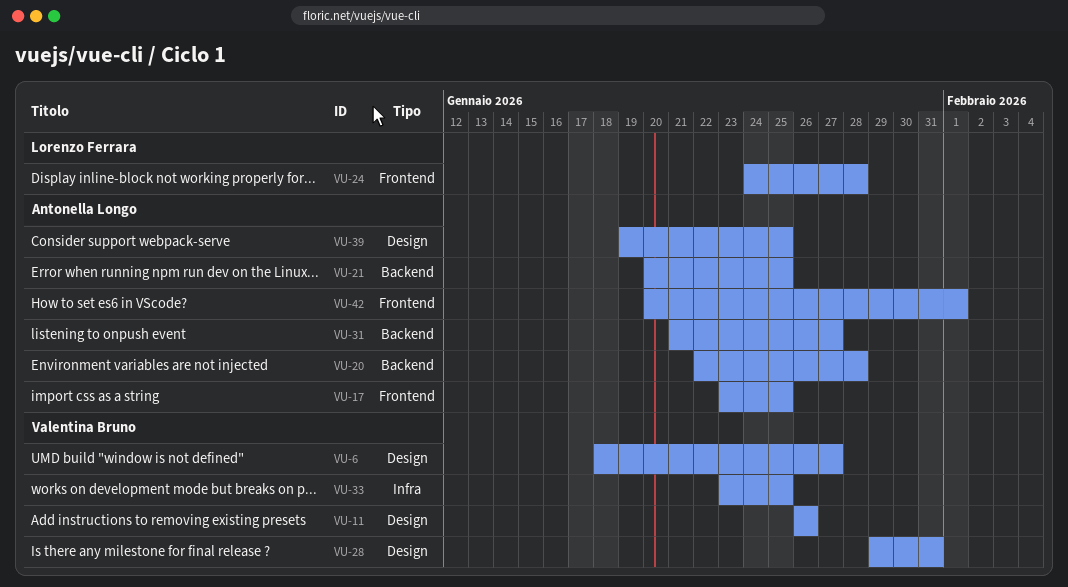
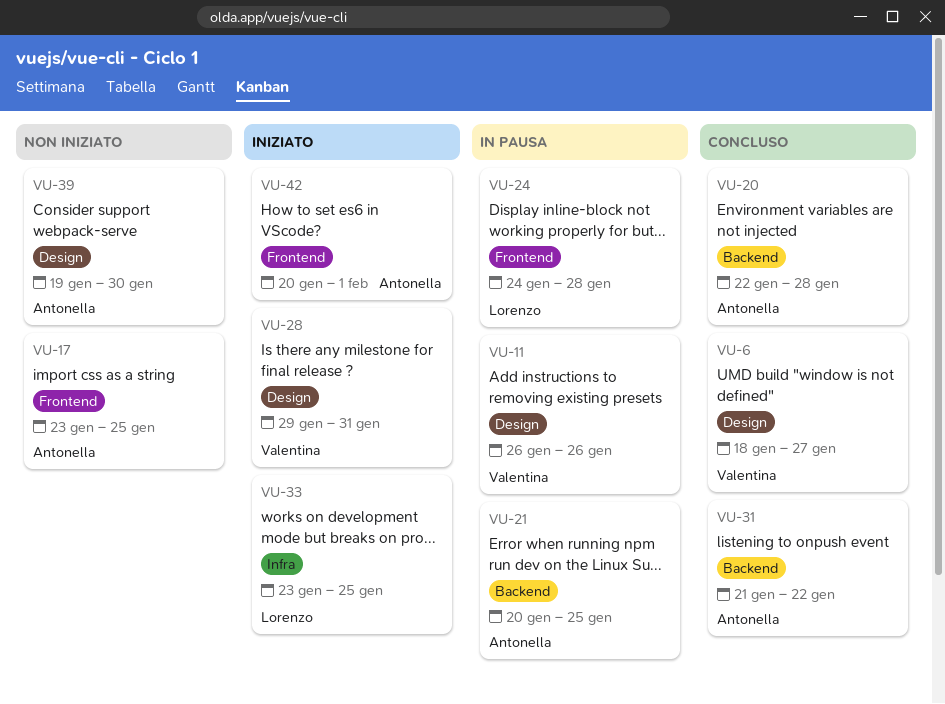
VU-31, due: Jan 27 -> Jan 22
VU-33, owner: Valentina Bruno -> Lorenzo Ferrara
VU-39, due: Jan 25 -> Jan 30

